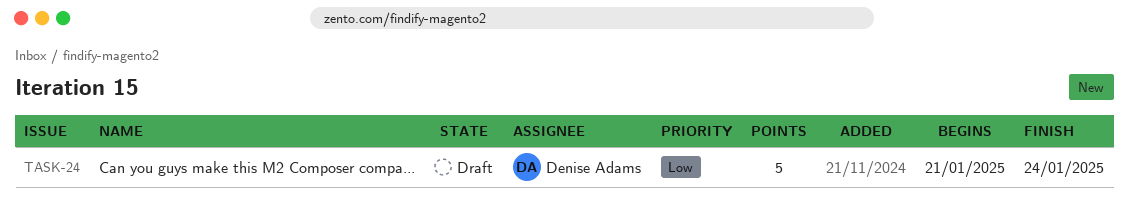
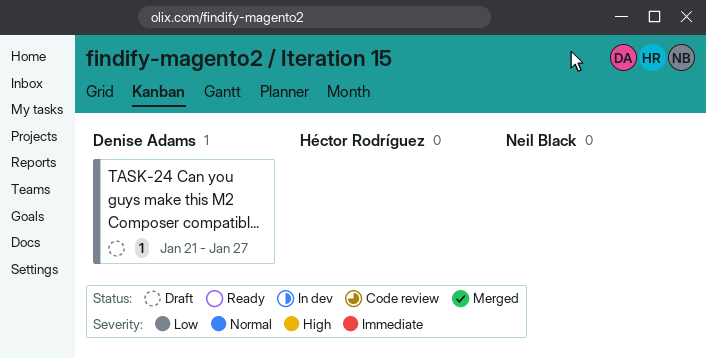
TASK-24, estimate: 5 -> 1
TASK-24, due: Jan 24 -> Jan 27

